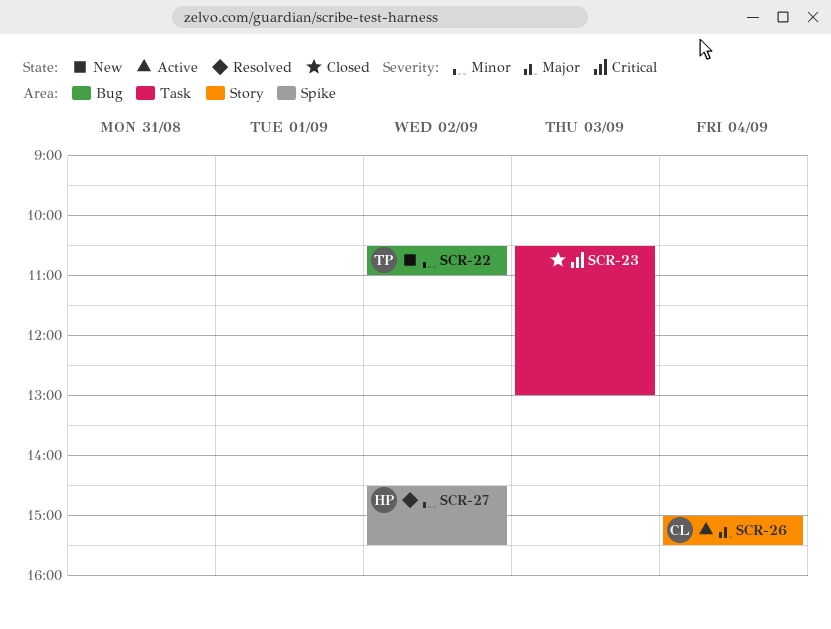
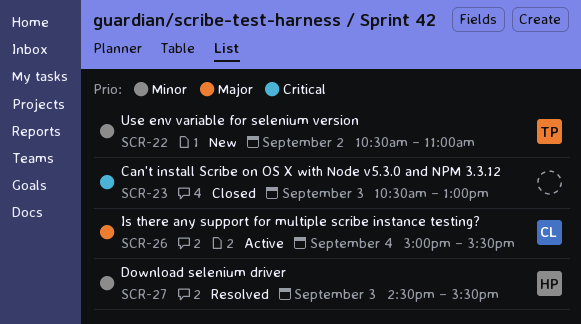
SCR-27, day: Sep 2 -> Sep 3

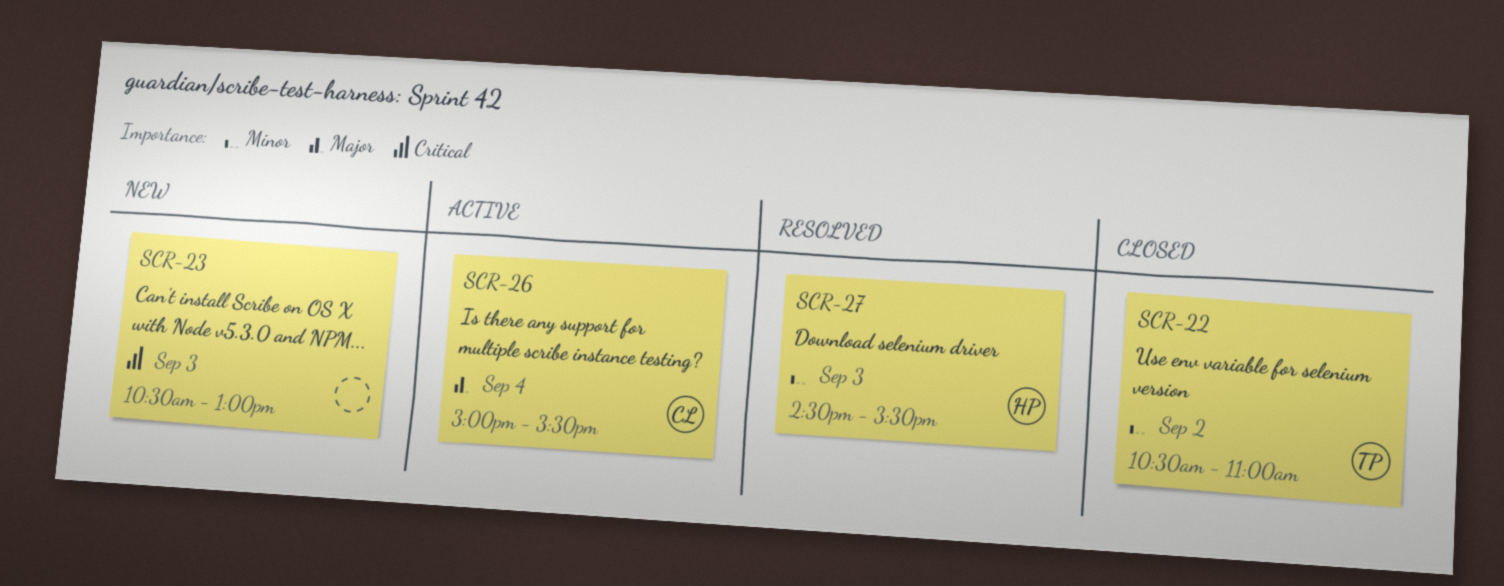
SCR-22, status: New -> Closed
SCR-23, status: Closed -> New

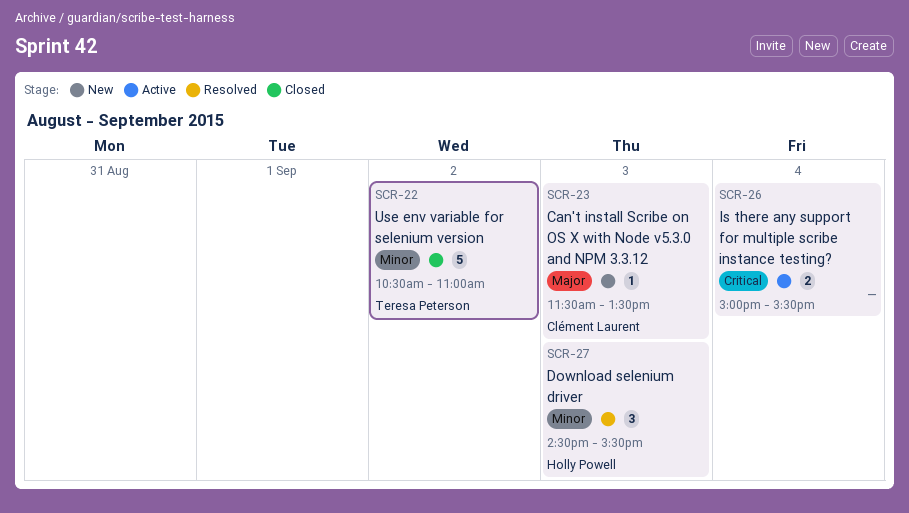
SCR-23, owner: none -> Clément Laurent
SCR-23, priority: Critical -> Major
SCR-23, begins: 10:30 -> 11:30
SCR-23, ends: 13:00 -> 13:30
SCR-26, owner: Clément Laurent -> none
SCR-26, priority: Major -> Critical

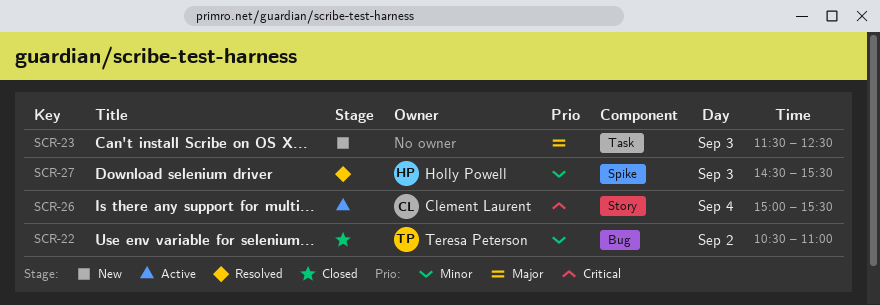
SCR-23, owner: Clément Laurent -> none
SCR-23, ends: 13:30 -> 12:30
SCR-26, owner: none -> Clément Laurent

